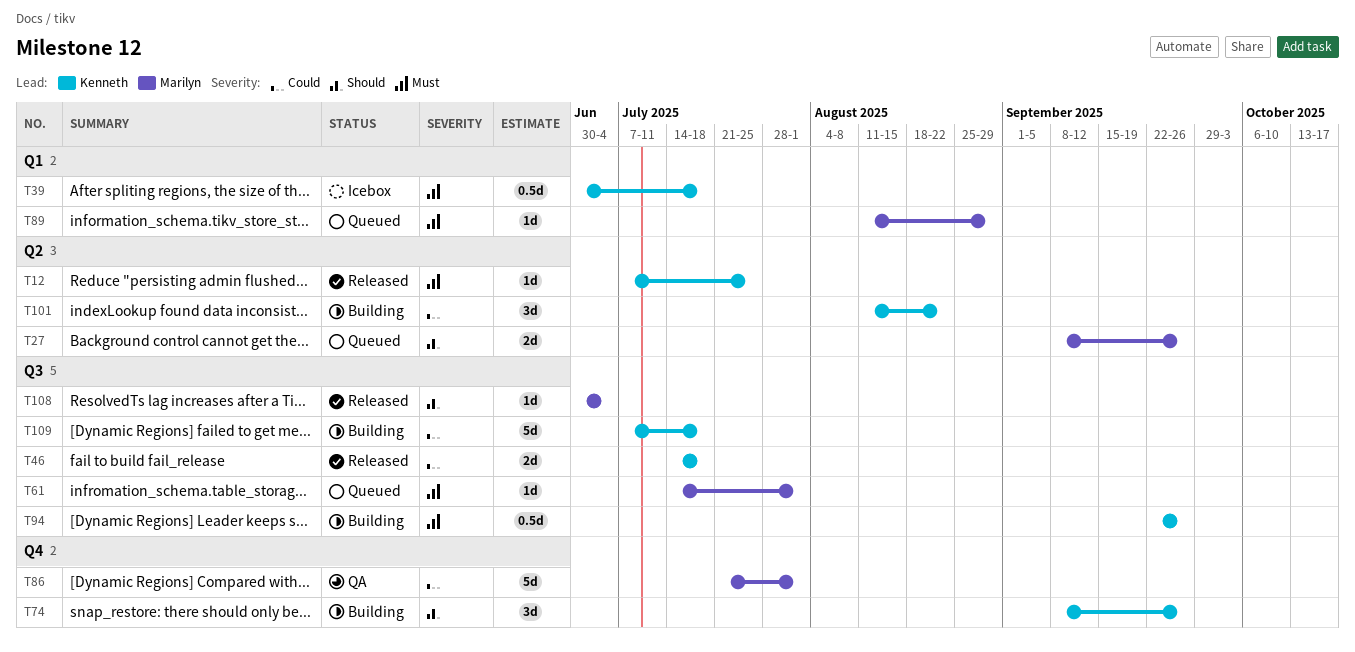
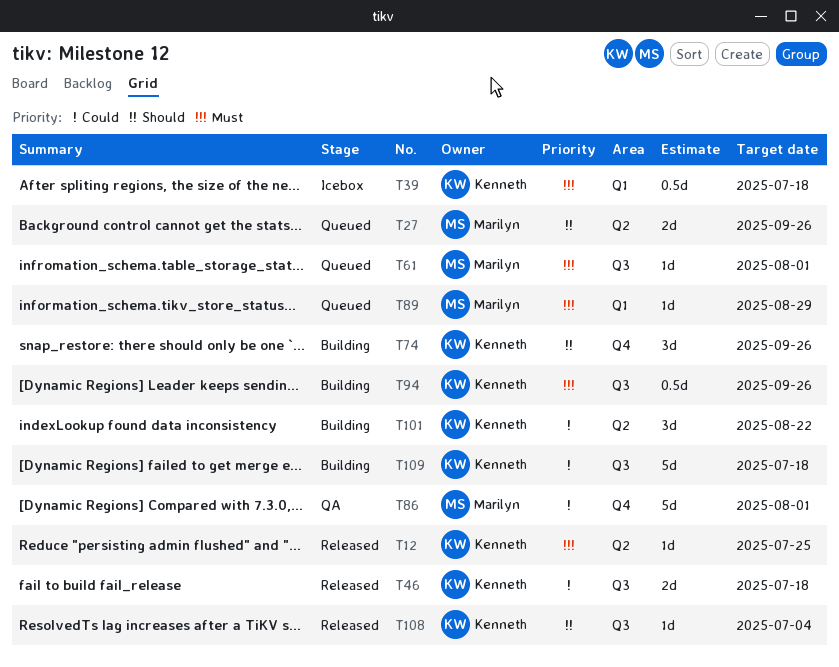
T108, owner: Marilyn -> Kenneth

